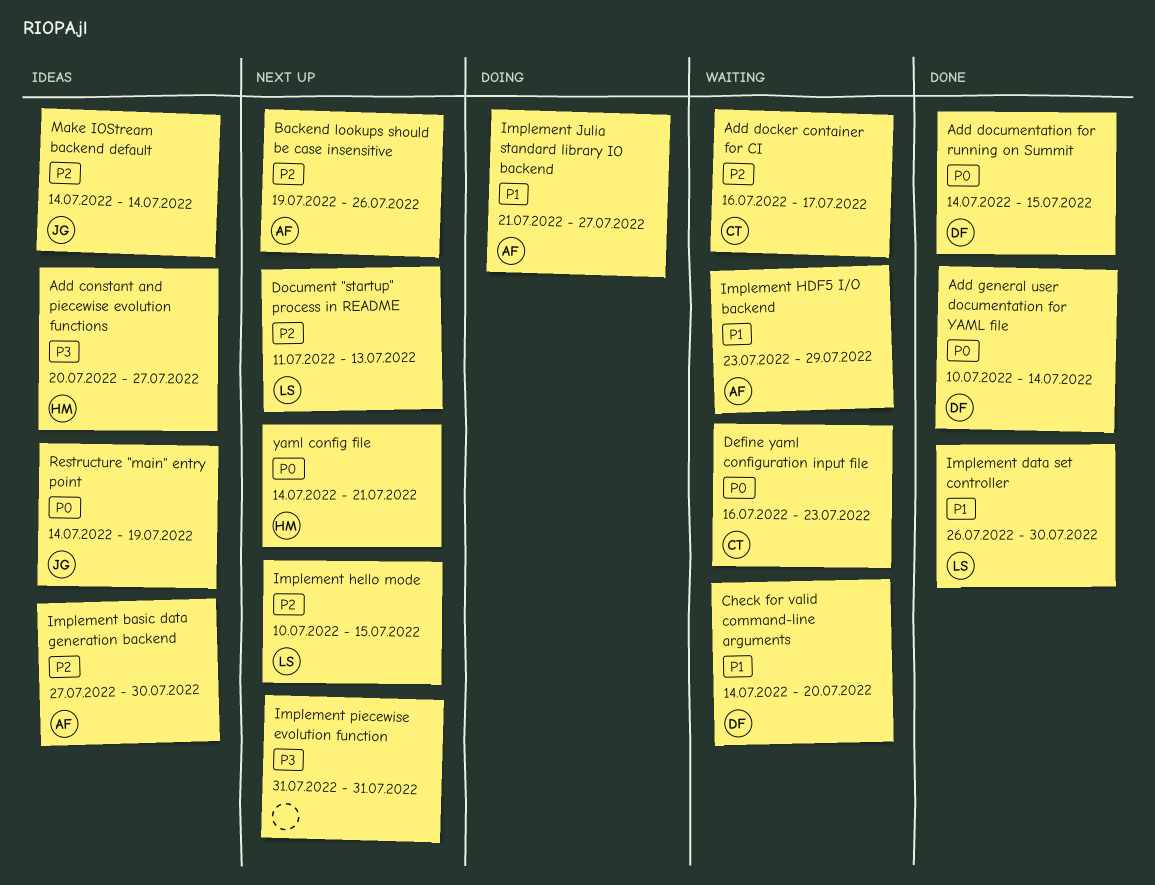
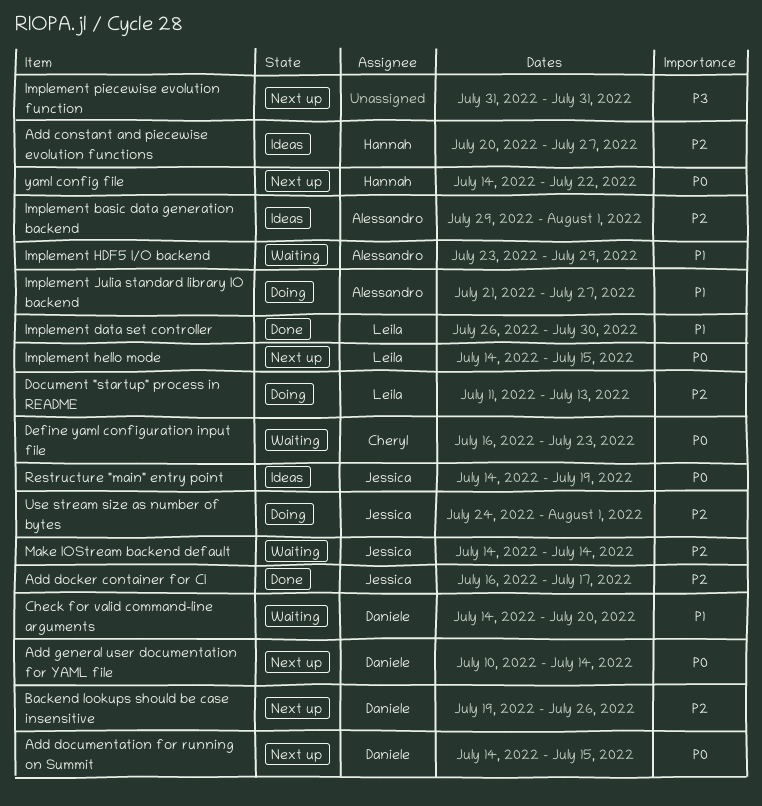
Add constant and piecewise evolution functions, priority: P3 -> P2
Add docker container for CI, status: Waiting -> Done
Add docker container for CI, owner: Cheryl -> Jessica
Add documentation for running on Summit, status: Done -> Next up
Add general user documentation for YAML file, status: Done -> Next up
Backend lookups should be case insensitive, owner: Alessandro -> Daniele
Document "startup" process in README, status: Next up -> Doing
Implement basic data generation backend, start: Jul 27 -> Jul 29
Implement basic data generation backend, due: Jul 30 -> Aug 1
Implement hello mode, priority: P2 -> P0
Implement hello mode, start: Jul 10 -> Jul 14
Make IOStream backend default, status: Ideas -> Waiting
Use stream size as number of bytes: none -> present
yaml config file, due: Jul 21 -> Jul 22

